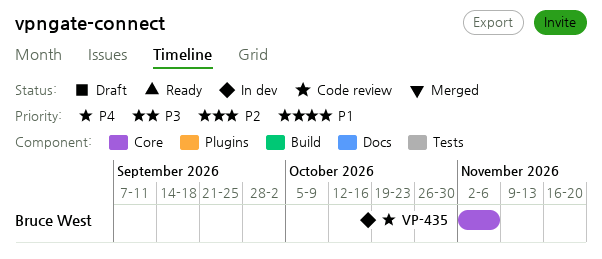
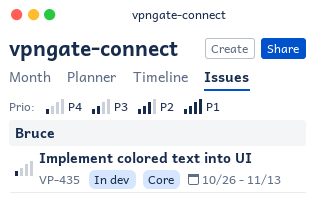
VP-435, start: Nov 2 -> Oct 26
VP-435, due: Nov 6 -> Nov 13

